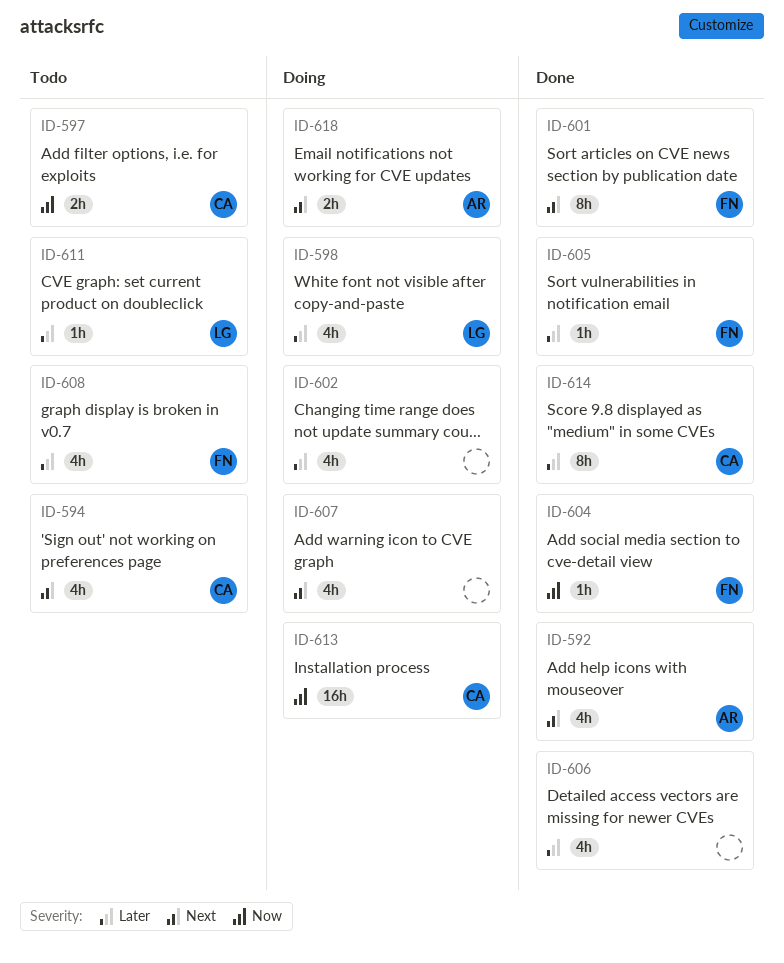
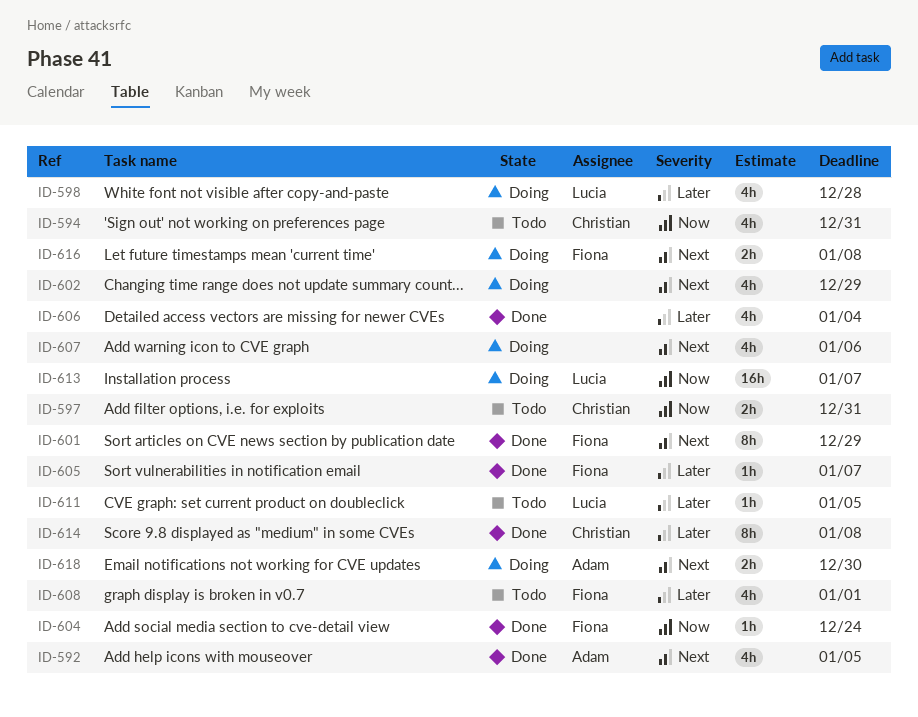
ID-594, priority: Next -> Now
ID-602, priority: Later -> Next
ID-613, owner: Christian -> Lucia
ID-616: none -> present

